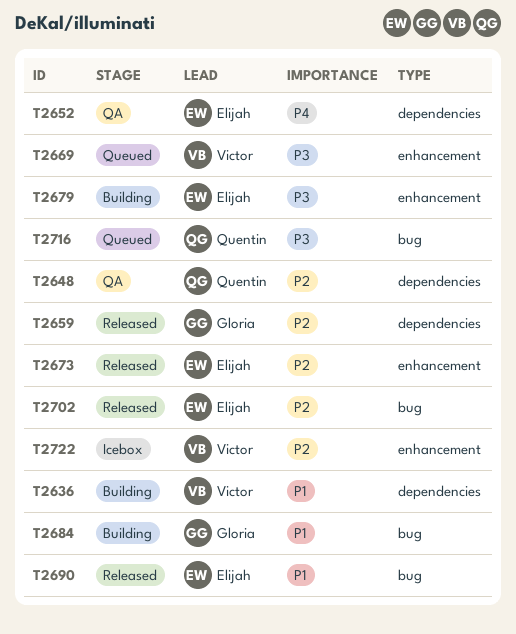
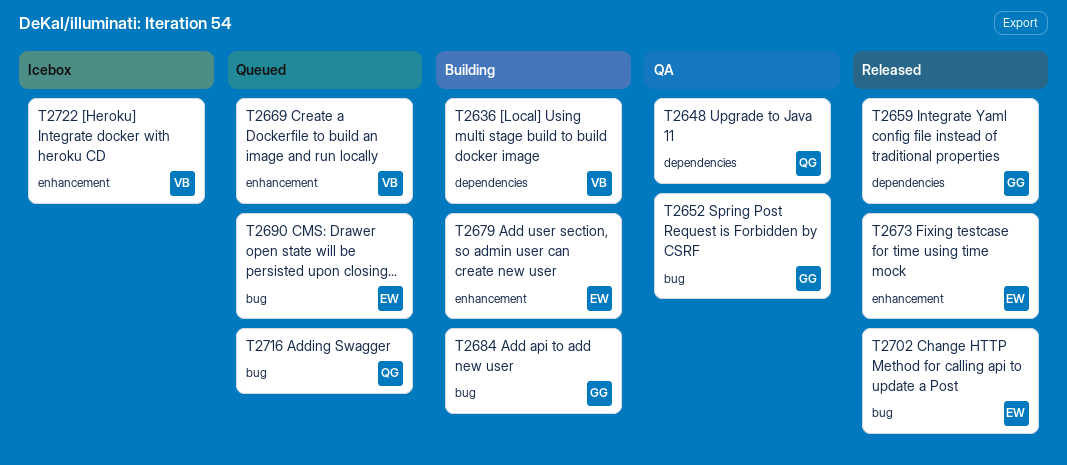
T2652, owner: Elijah -> Gloria
T2652, label: dependencies -> bug
T2690, status: Released -> Queued

